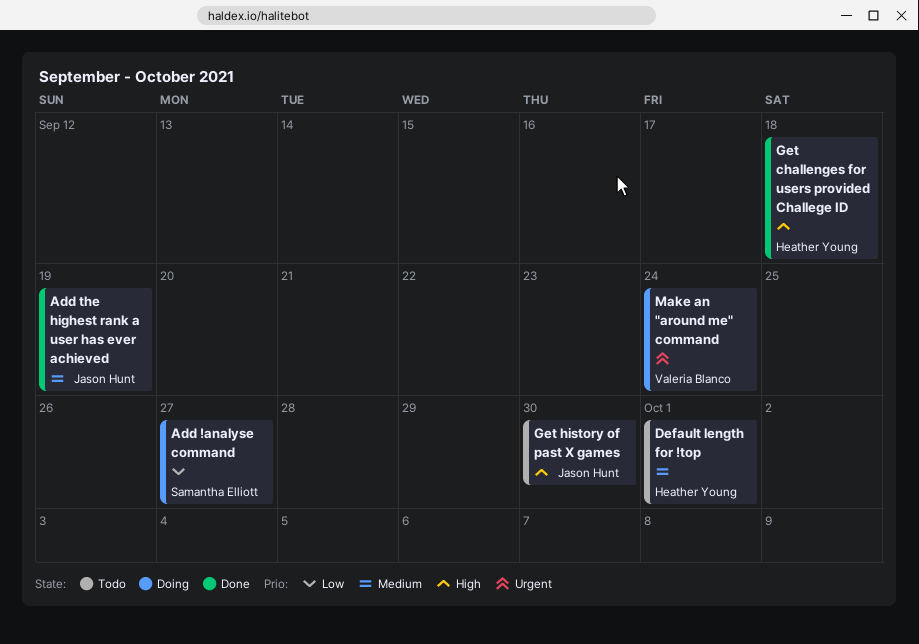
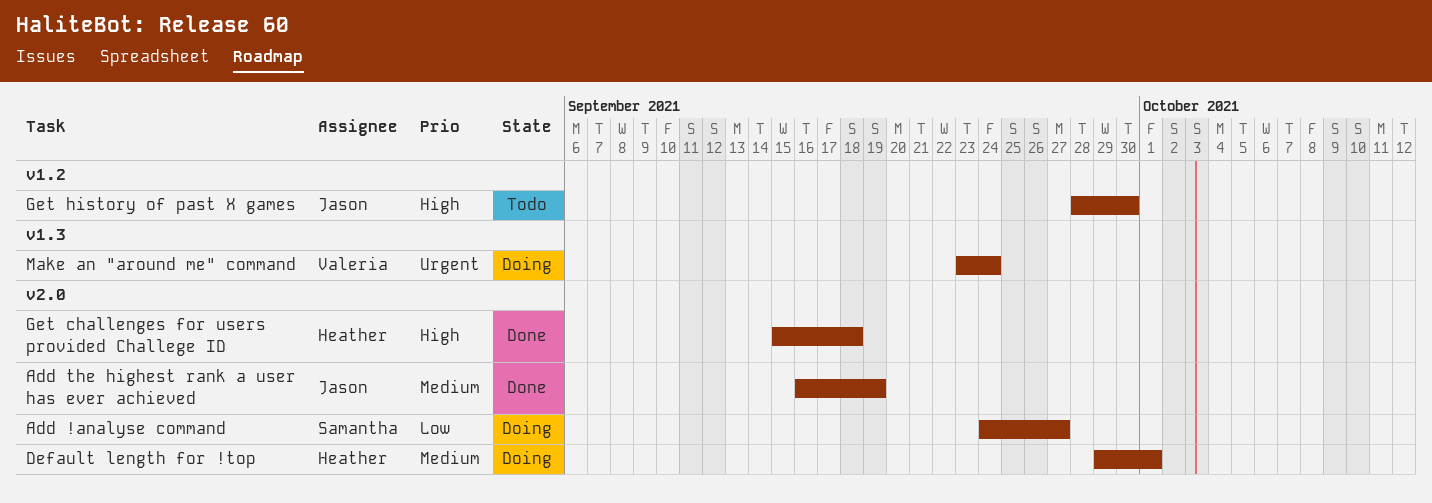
Default length for !top, status: Todo -> Doing

